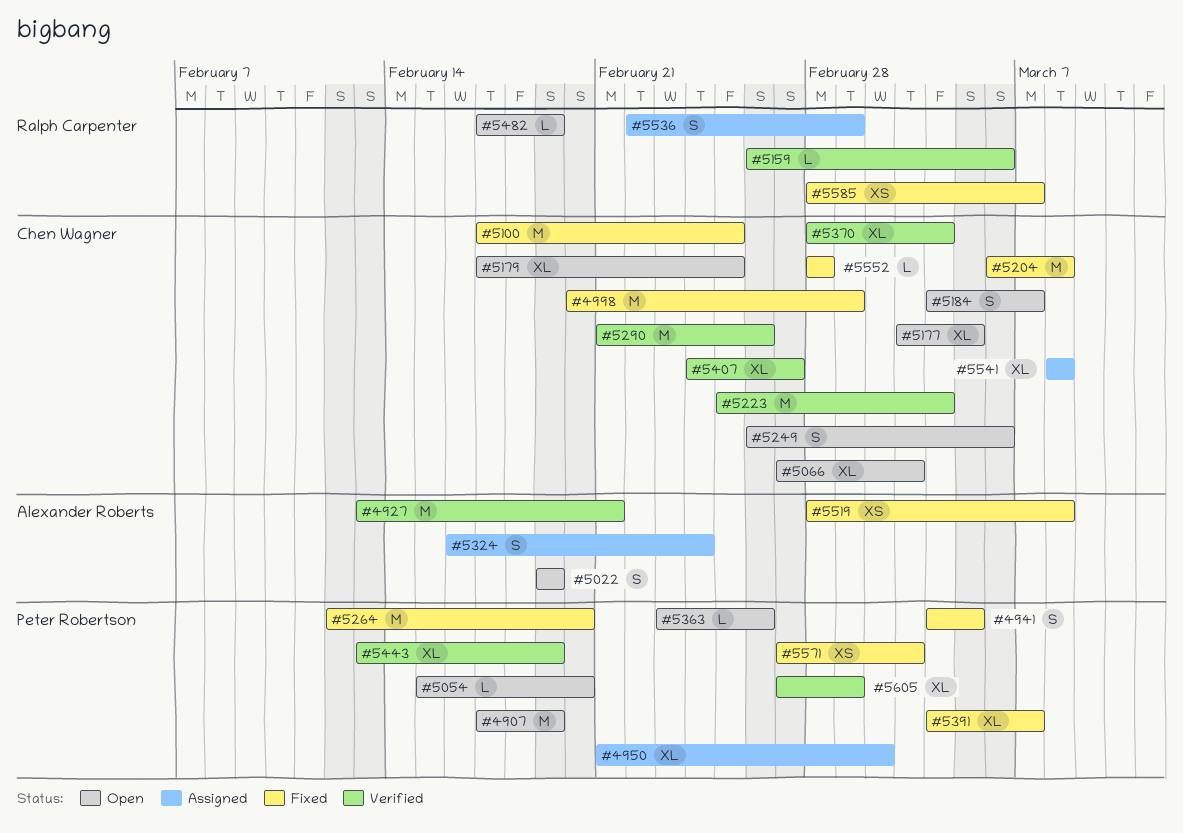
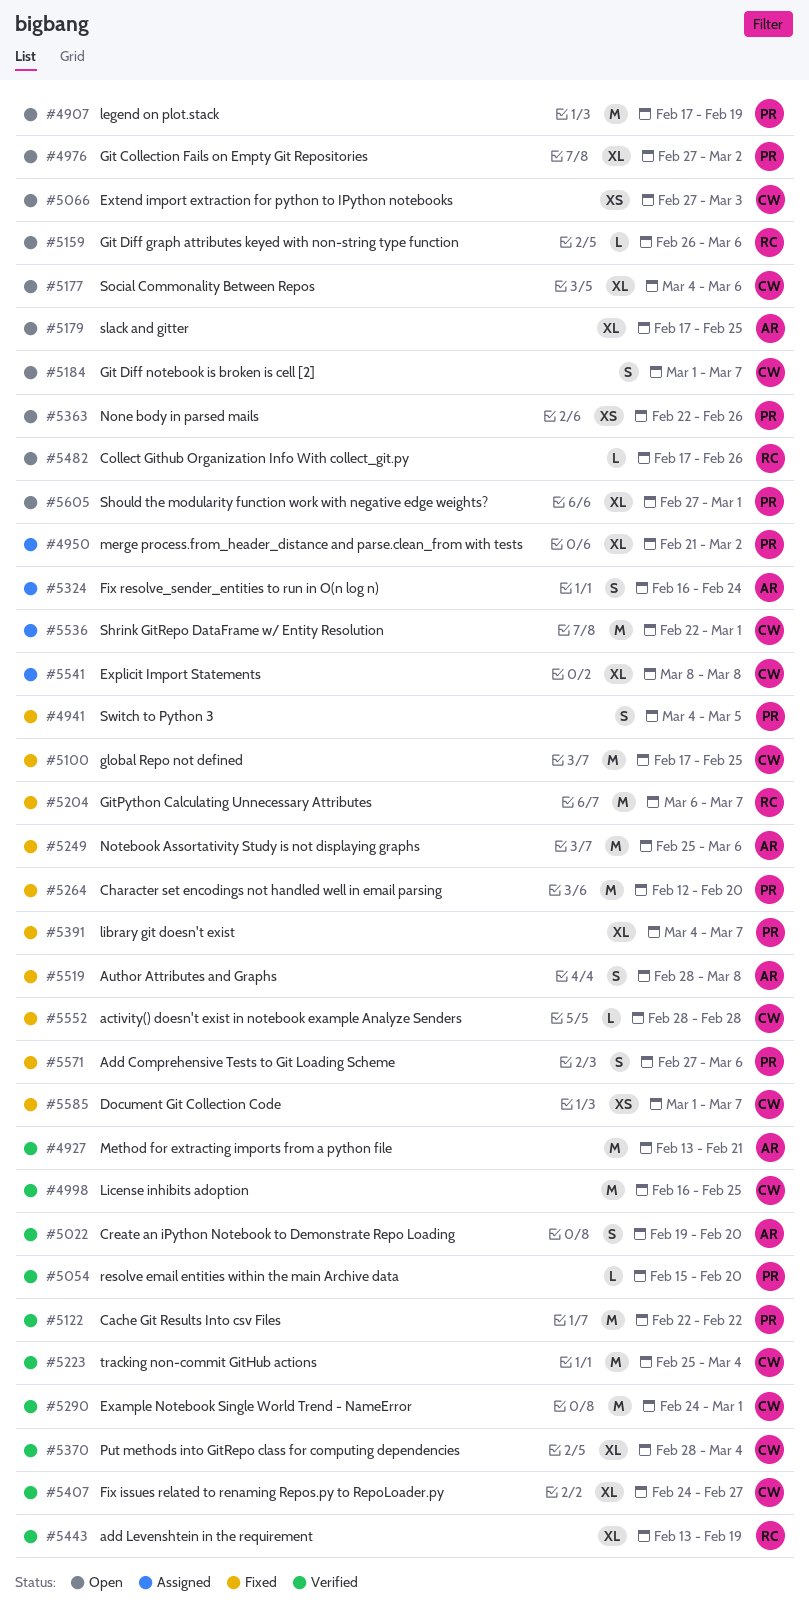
#4976: none -> present
#4998, status: Fixed -> Verified
#4998, start: Feb 20 -> Feb 16
#4998, due: Mar 1 -> Feb 25
#5022, status: Open -> Verified
#5022, due: Feb 19 -> Feb 20
#5054, status: Open -> Verified
#5066, estimate: XL -> XS
#5122: none -> present
#5159, status: Verified -> Open
#5177, start: Mar 3 -> Mar 4
#5177, due: Mar 5 -> Mar 6
#5179, owner: Chen Wagner -> Alexander Roberts
#5184, start: Mar 4 -> Mar 1
#5204, owner: Chen Wagner -> Ralph Carpenter
#5204, due: Mar 8 -> Mar 7
#5249, status: Open -> Fixed
#5249, owner: Chen Wagner -> Alexander Roberts
#5249, estimate: S -> M
#5249, start: Feb 26 -> Feb 25
#5290, start: Feb 21 -> Feb 24
#5290, due: Feb 26 -> Mar 1
#5363, estimate: L -> XS
#5363, start: Feb 23 -> Feb 22
#5443, owner: Peter Robertson -> Ralph Carpenter
#5482, due: Feb 19 -> Feb 26
#5519, estimate: XS -> S
#5536, owner: Ralph Carpenter -> Chen Wagner
#5536, estimate: S -> M
#5571, estimate: XS -> S
#5571, due: Mar 3 -> Mar 6
#5585, owner: Ralph Carpenter -> Chen Wagner
#5585, start: Feb 28 -> Mar 1
#5605, status: Verified -> Open

